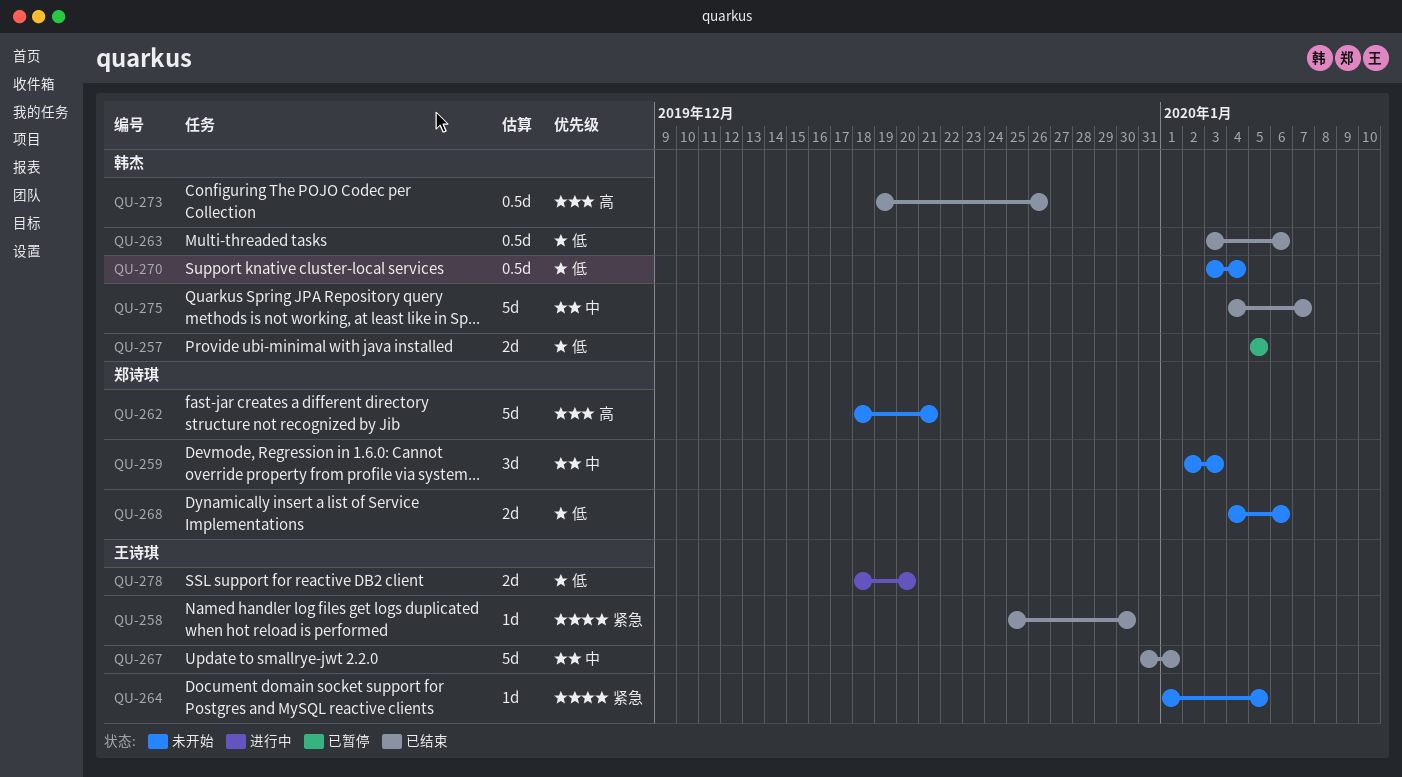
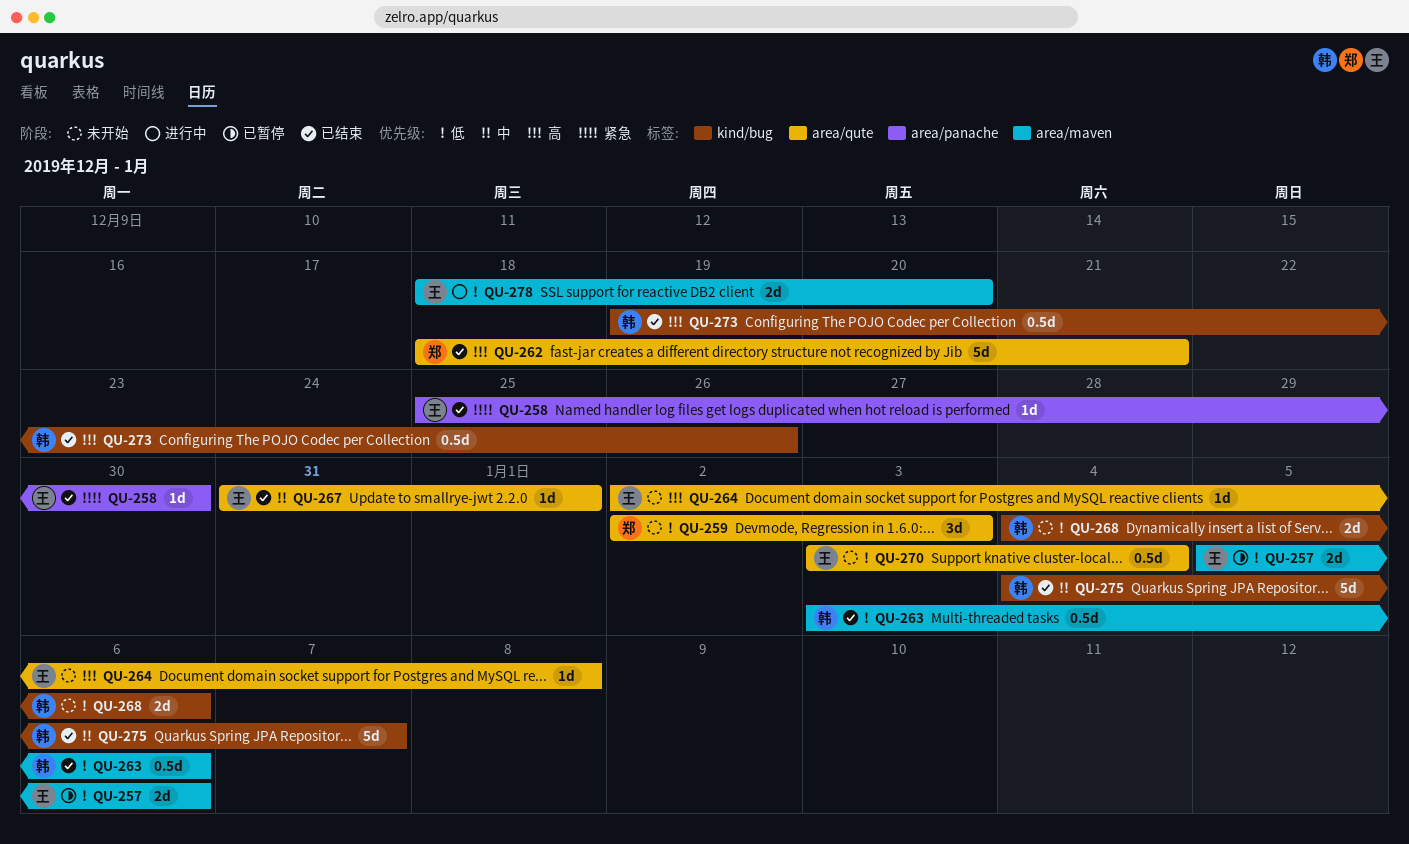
QU-257, owner: 韩杰 -> 王诗琪
QU-257, due: Jan 5 -> Jan 6
QU-259, priority: 中 -> 低
QU-262, status: 未开始 -> 已结束
QU-264, priority: 紧急 -> 高
QU-264, start: Jan 1 -> Jan 2
QU-264, due: Jan 5 -> Jan 8
QU-267, estimate: 5d -> 1d
QU-268, owner: 郑诗琪 -> 韩杰
QU-270, owner: 韩杰 -> 王诗琪

